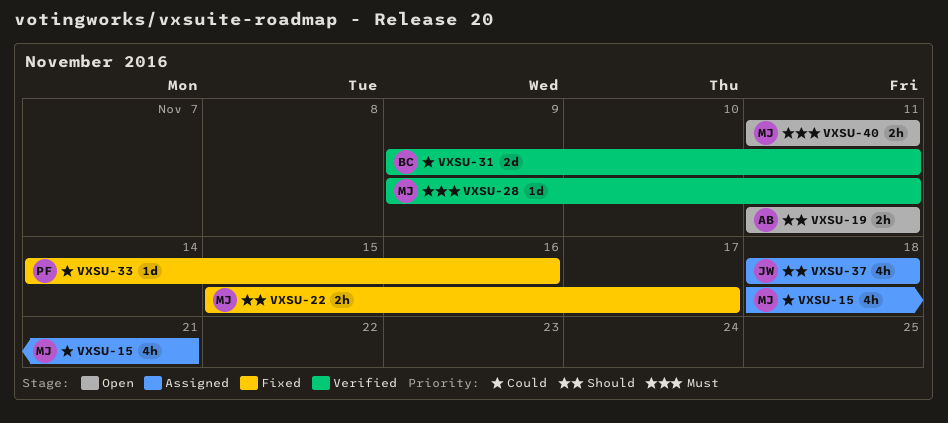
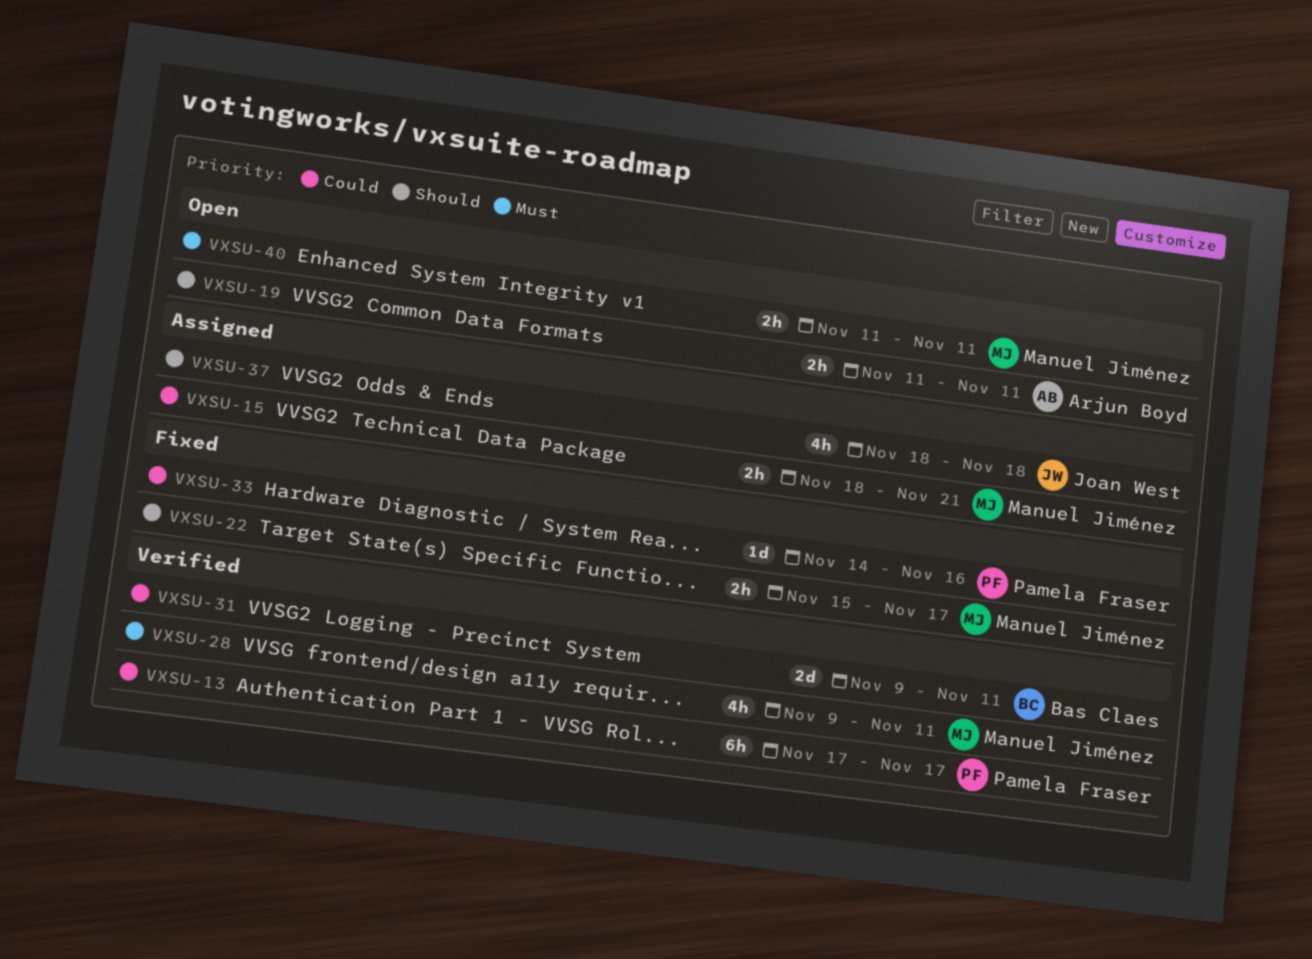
VXSU-13: none -> present
VXSU-15, estimate: 4h -> 2h
VXSU-28, estimate: 1d -> 4h

